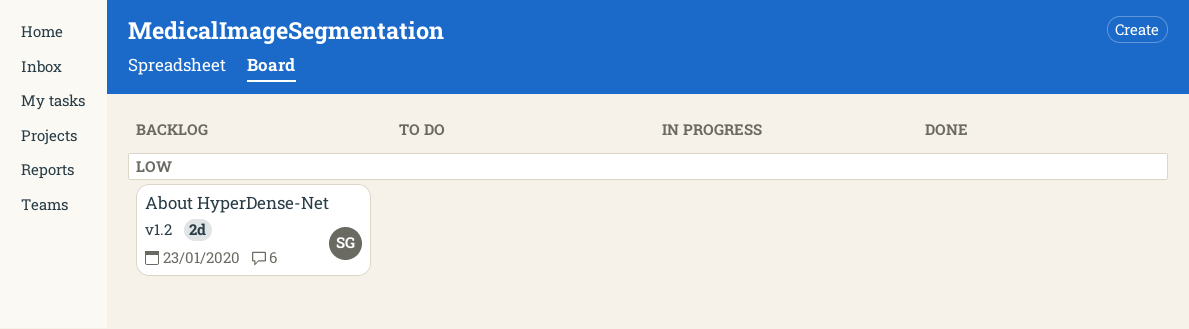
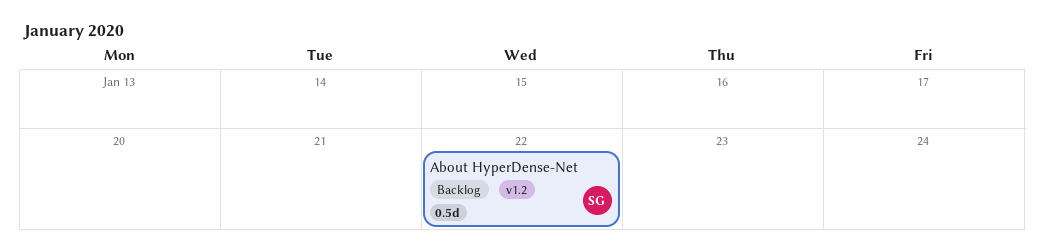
About HyperDense-Net, estimate: 2d -> 0.5d
About HyperDense-Net, due: Jan 23 -> Jan 22

